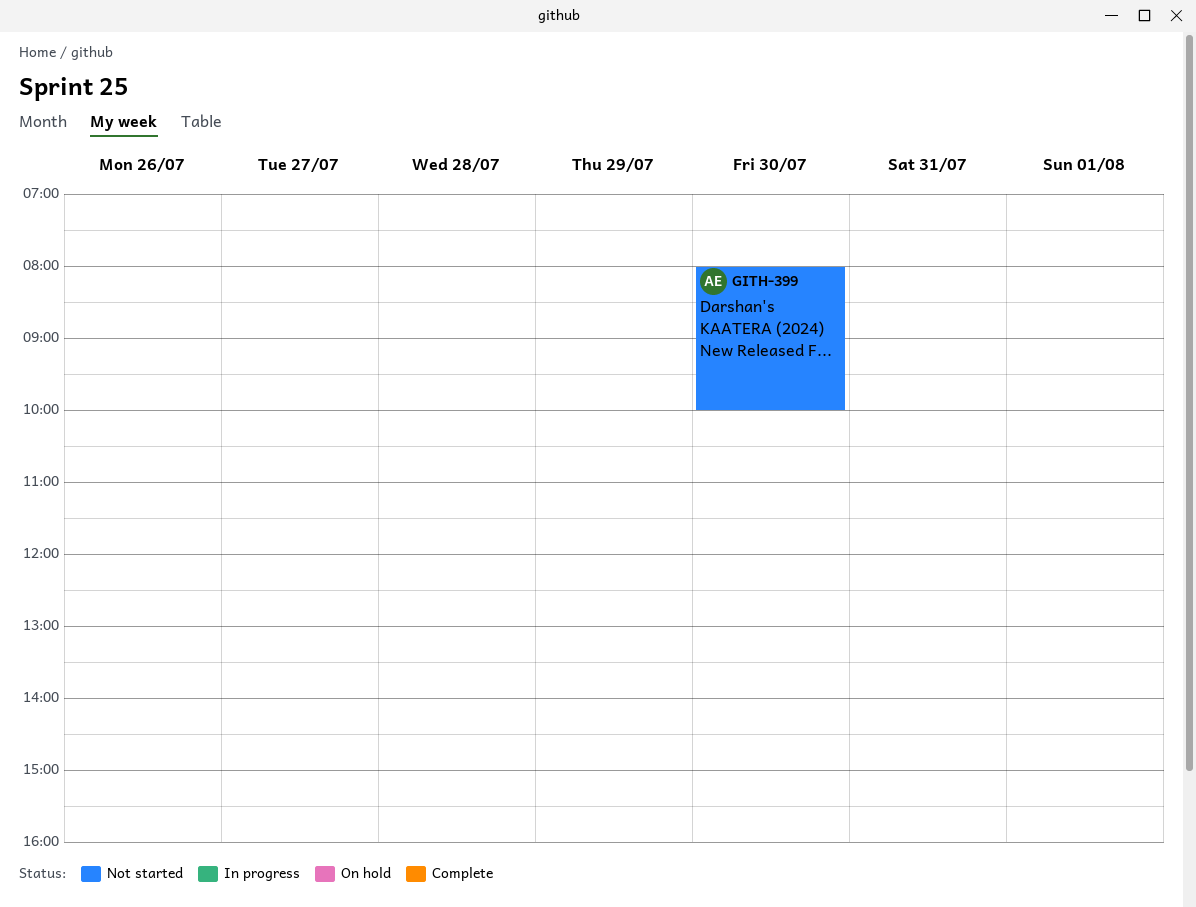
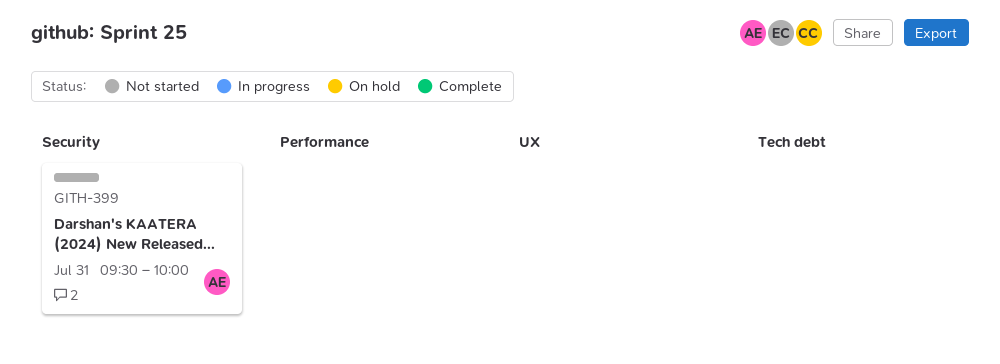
GITH-399, day: Jul 30 -> Jul 31
GITH-399, begins: 08:00 -> 09:30

